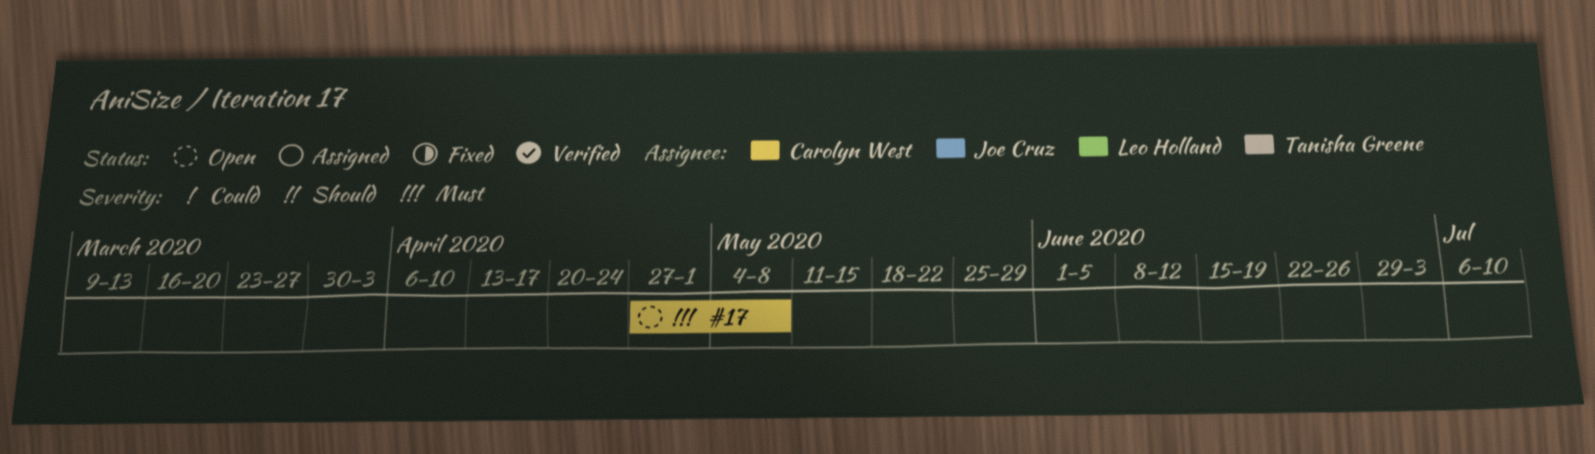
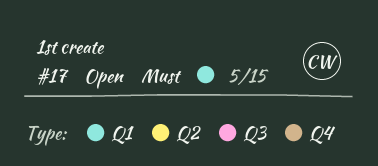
#17, due: May 8 -> May 15

